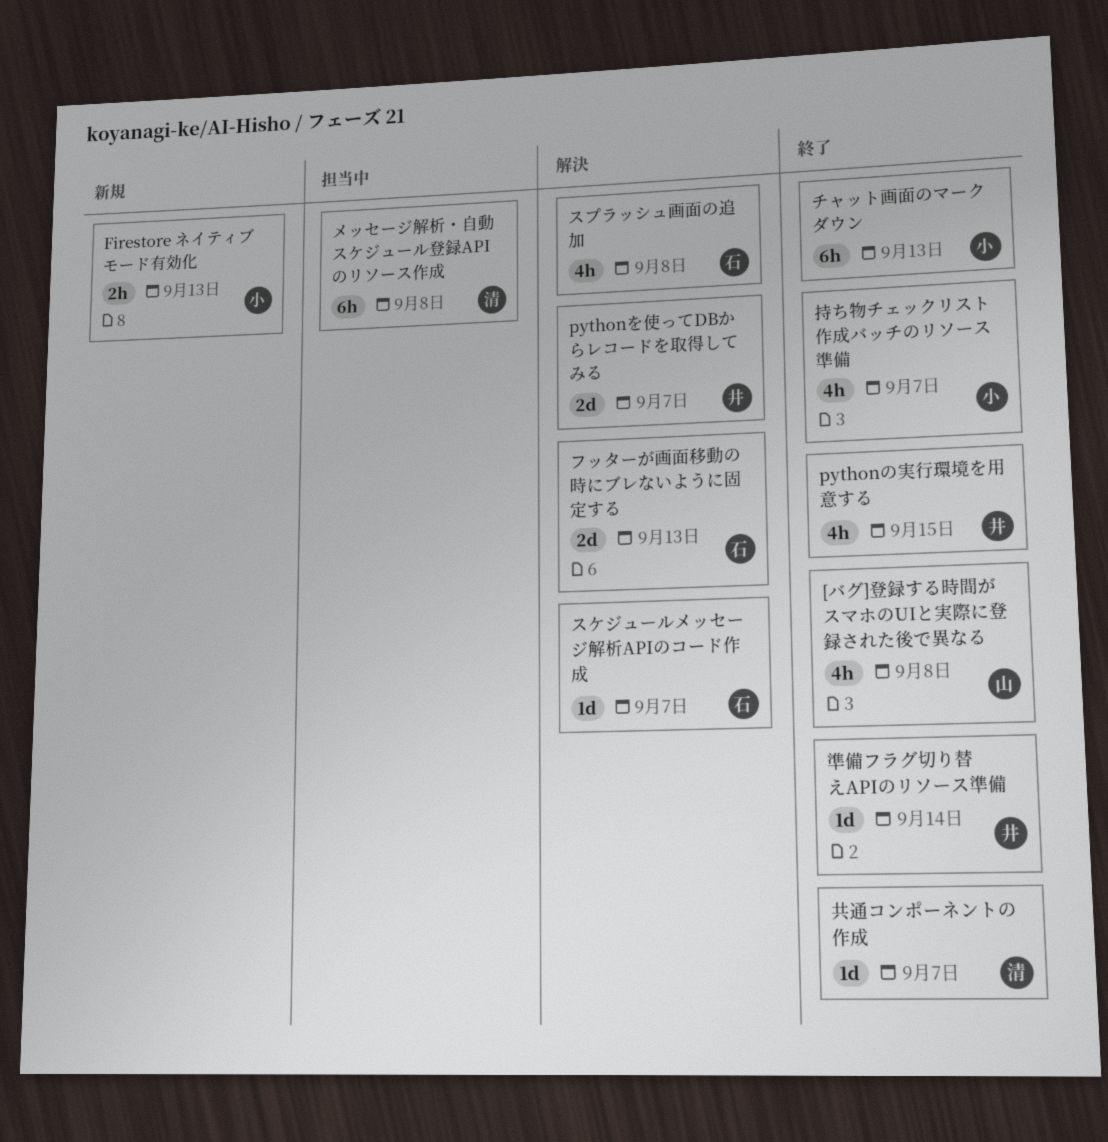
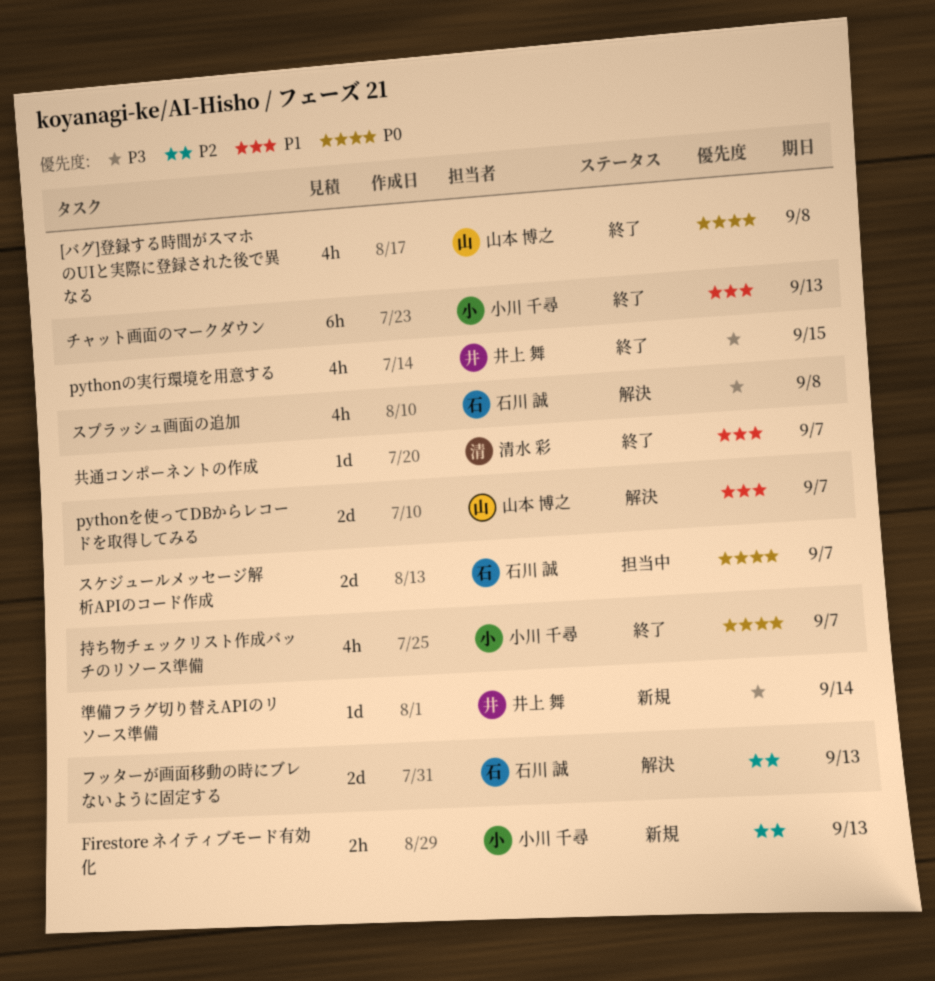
pythonを使ってDBからレコードを取得してみる, owner: 井上 舞 -> 山本 博之
スケジュールメッセージ解析APIのコード作成, status: 解決 -> 担当中
スケジュールメッセージ解析APIのコード作成, estimate: 1d -> 2d
メッセージ解析・自動スケジュール登録APIのリソース作成: present -> none
準備フラグ切り替えAPIのリソース準備, status: 終了 -> 新規

